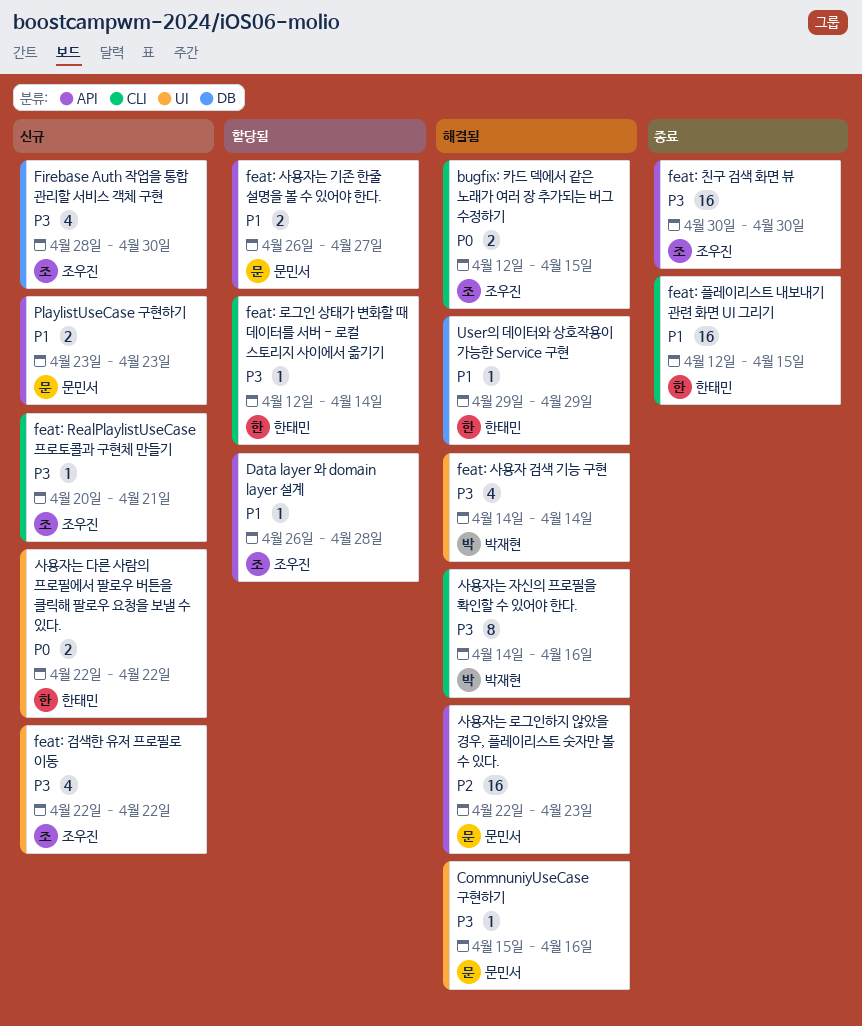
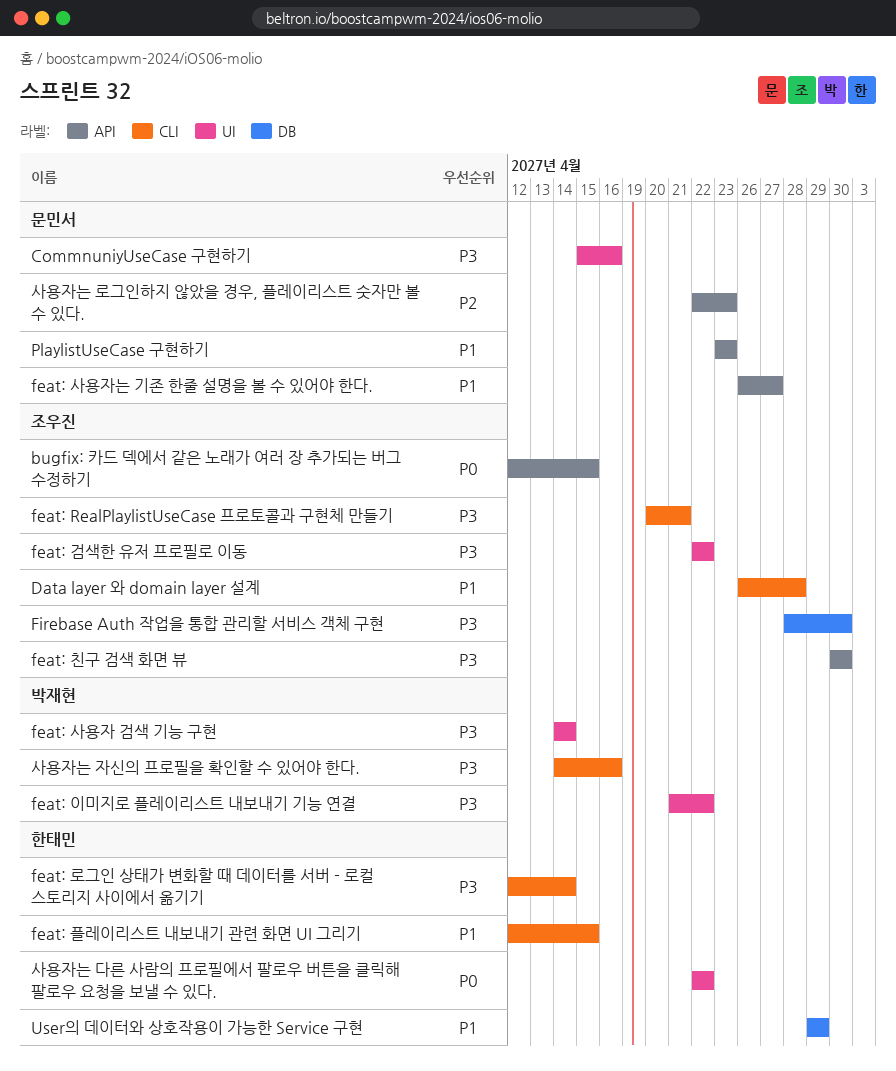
bugfix: 카드 덱에서 같은 노래가 여러 장 추가되는 버그 수정하기, label: CLI -> API
Data layer 와 domain layer 설계, label: API -> CLI
feat: 이미지로 플레이리스트 내보내기 기능 연결: none -> present

